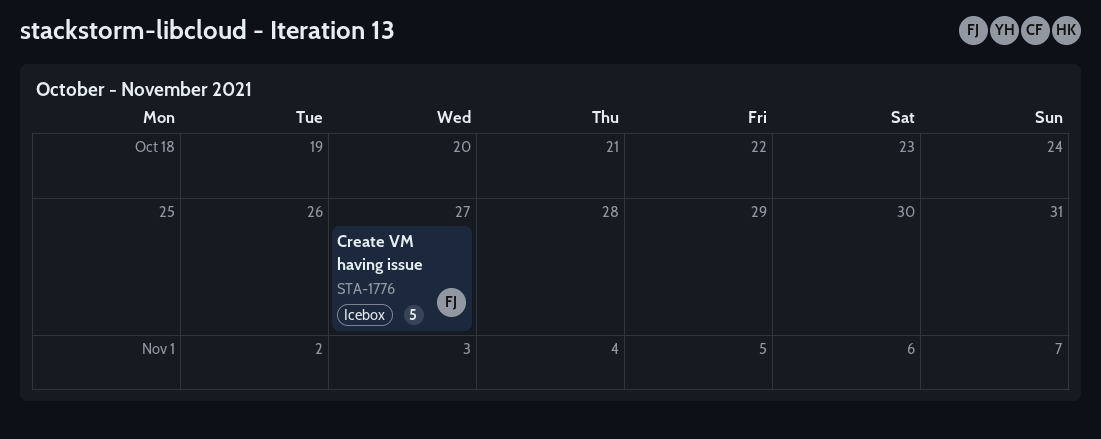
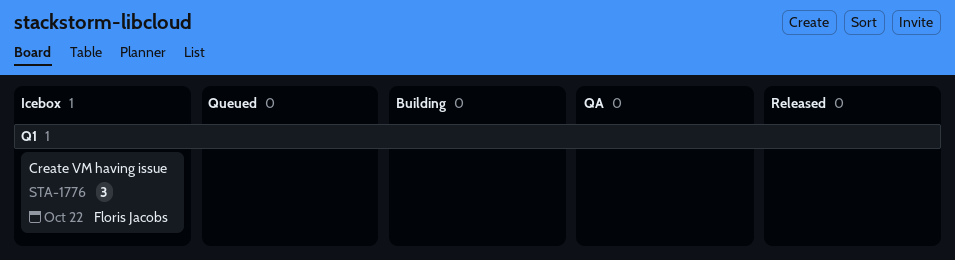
STA-1776, estimate: 5 -> 3
STA-1776, due: Oct 27 -> Oct 22

